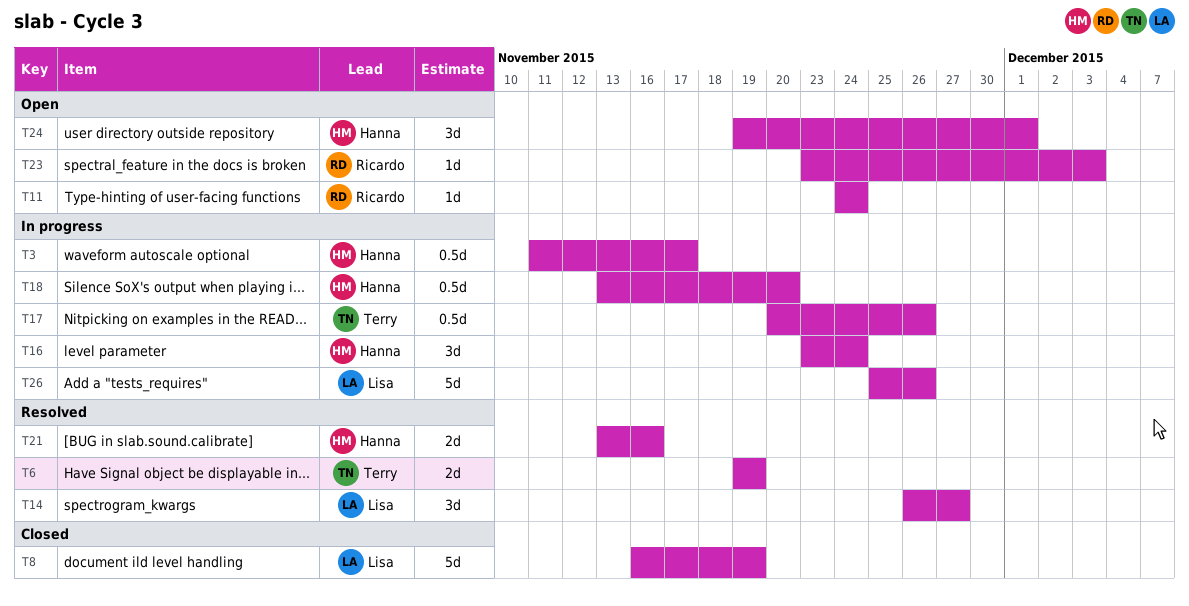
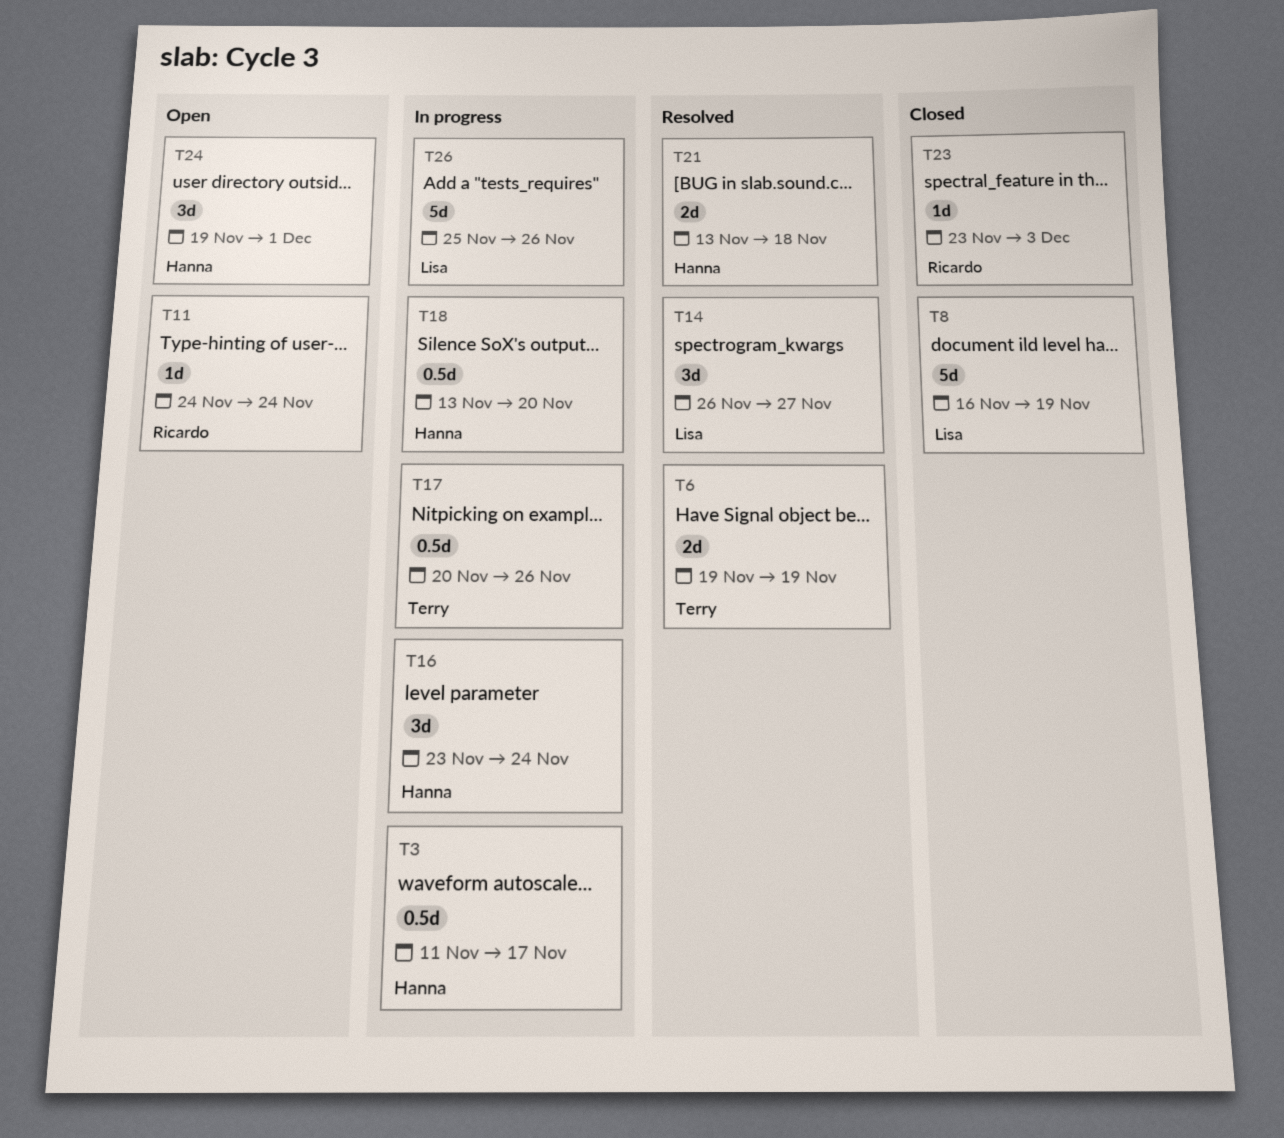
T21, due: Nov 16 -> Nov 18
T23, status: Open -> Closed

